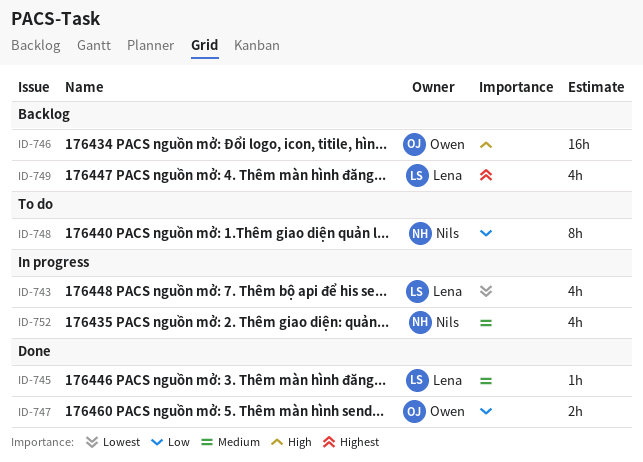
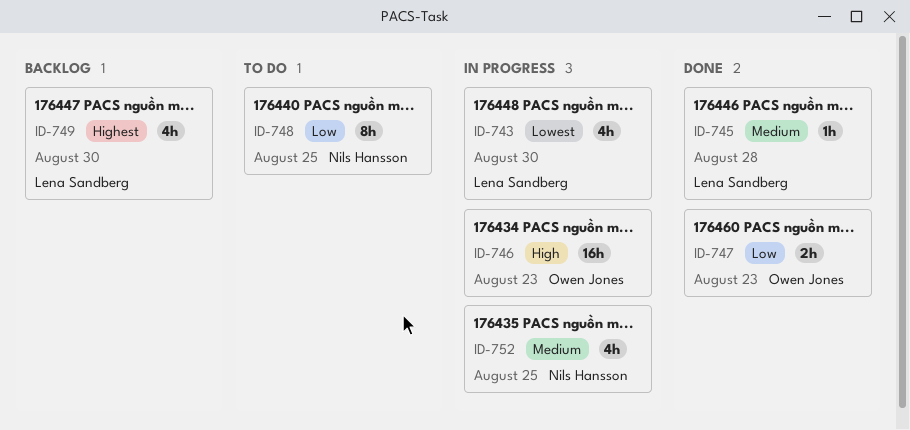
ID-746, status: Backlog -> In progress

